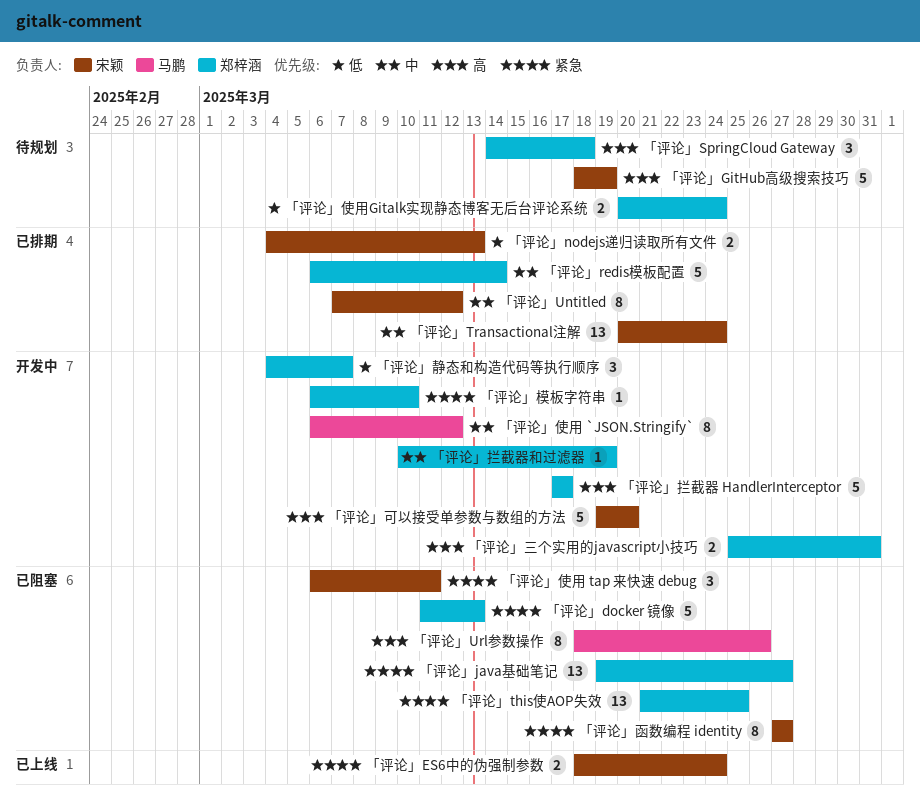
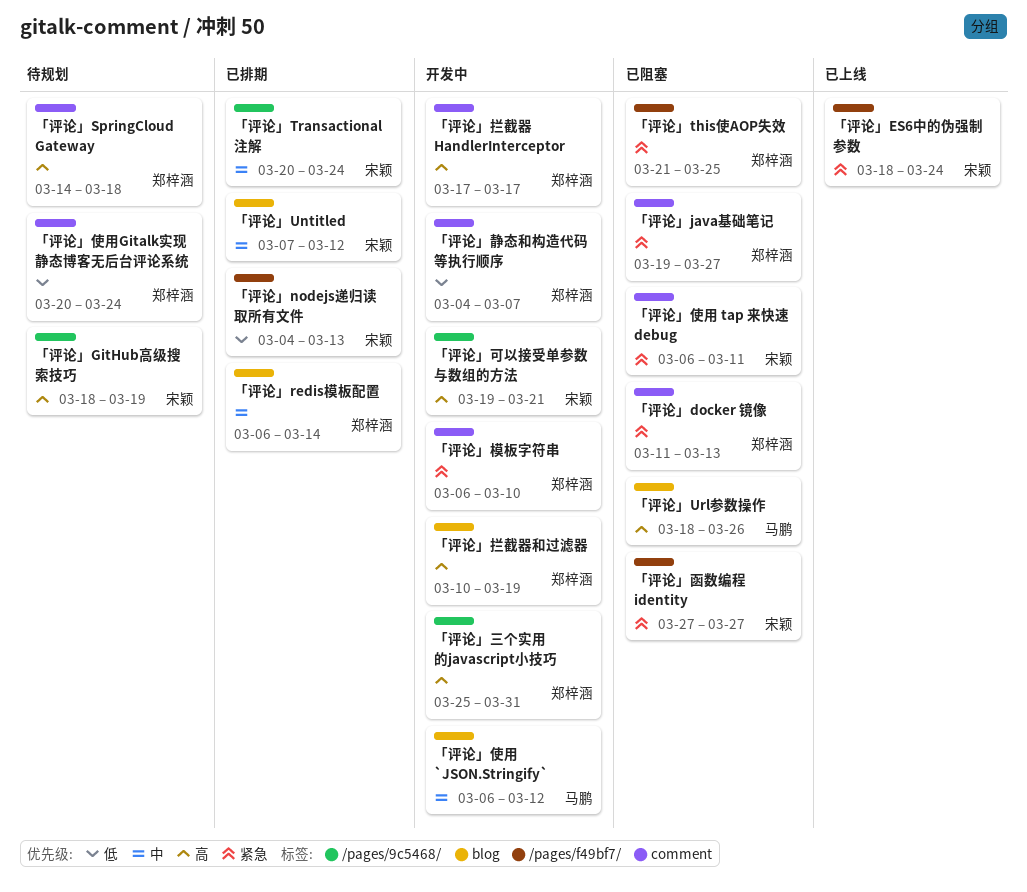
「评论」可以接受单参数与数组的方法, due: Mar 20 -> Mar 21
「评论」拦截器和过滤器, priority: 中 -> 高

